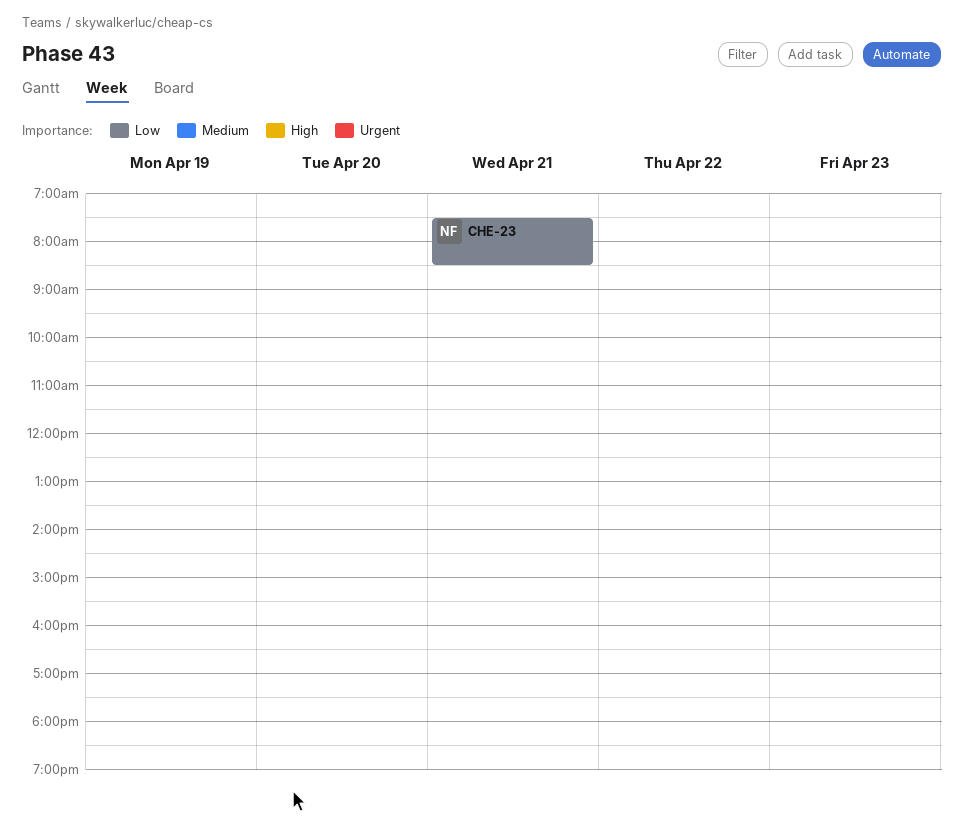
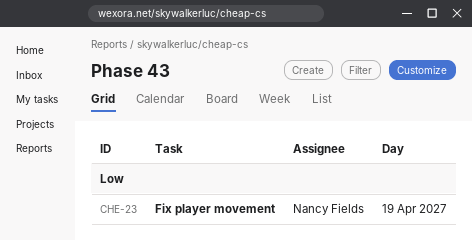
CHE-23, day: Apr 21 -> Apr 19

